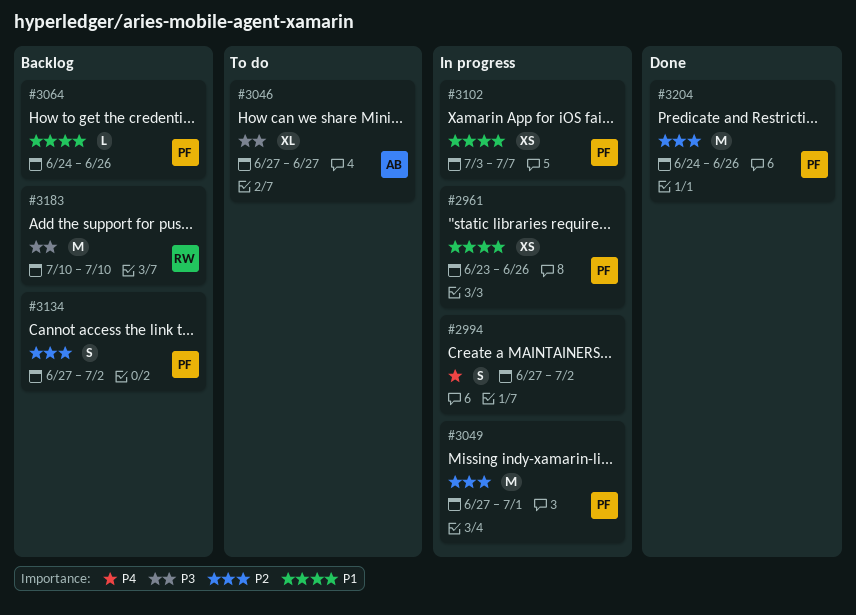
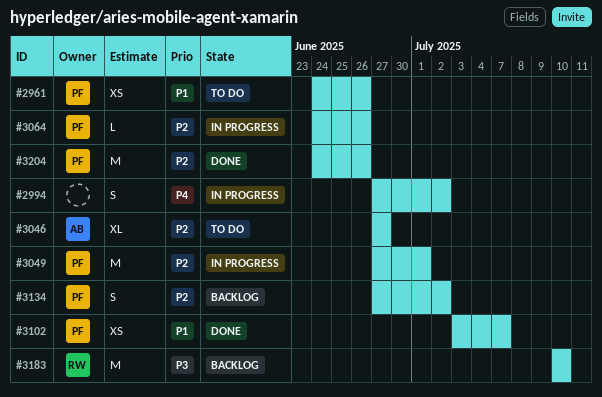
#2961, status: In progress -> To do
#2961, start: Jun 23 -> Jun 24
#3046, priority: P3 -> P2
#3064, status: Backlog -> In progress
#3064, priority: P1 -> P2
#3102, status: In progress -> Done

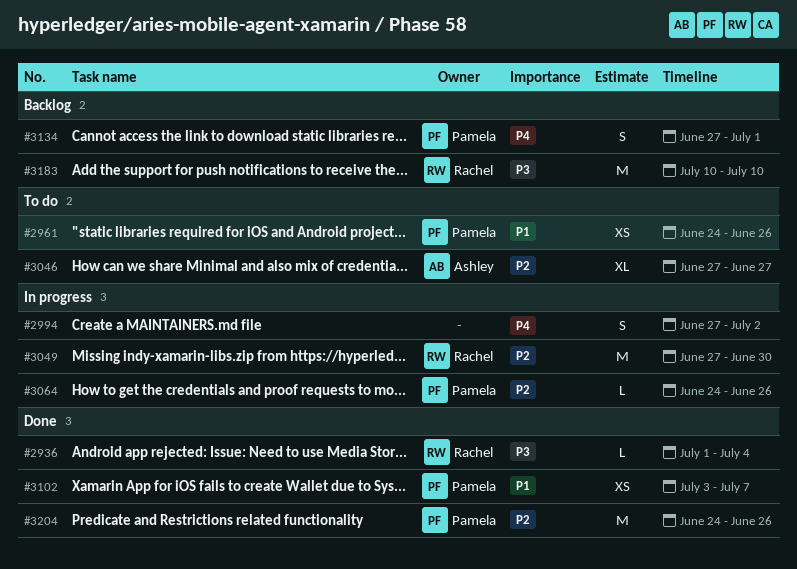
#2936: none -> present
#3049, owner: Pamela -> Rachel
#3049, due: Jul 1 -> Jun 30
#3134, priority: P2 -> P4
#3134, due: Jul 2 -> Jul 1

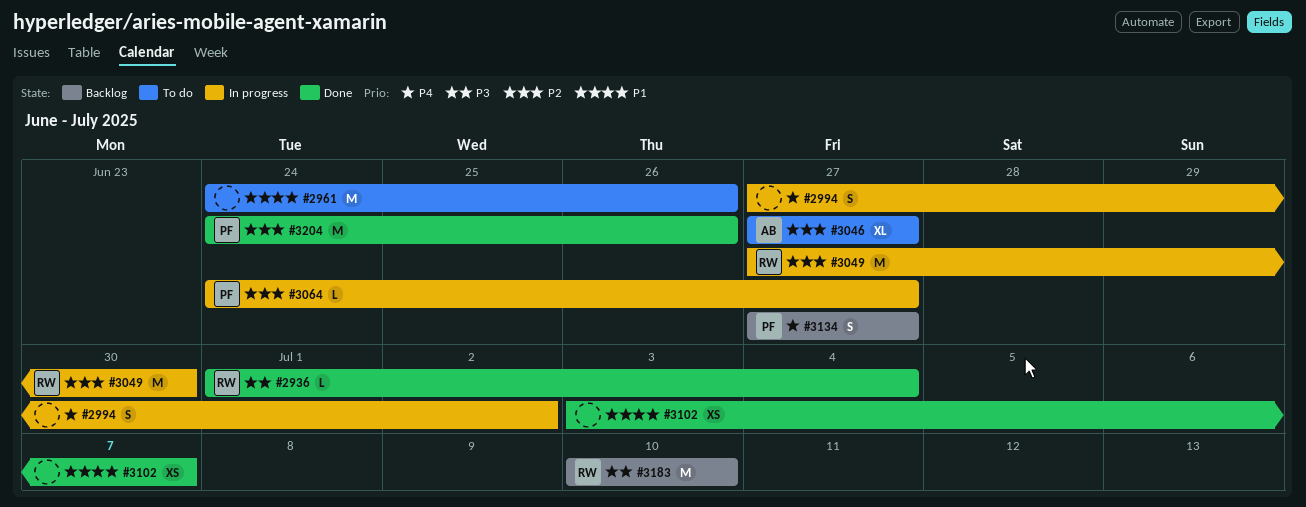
#2961, owner: Pamela -> none
#2961, estimate: XS -> M
#3064, due: Jun 26 -> Jun 27
#3102, owner: Pamela -> none
#3134, due: Jul 1 -> Jun 27

